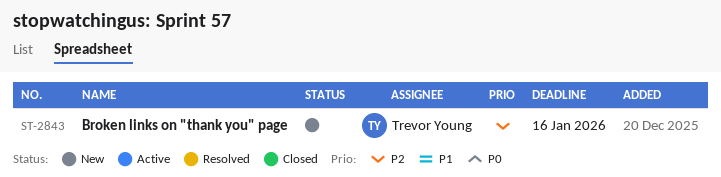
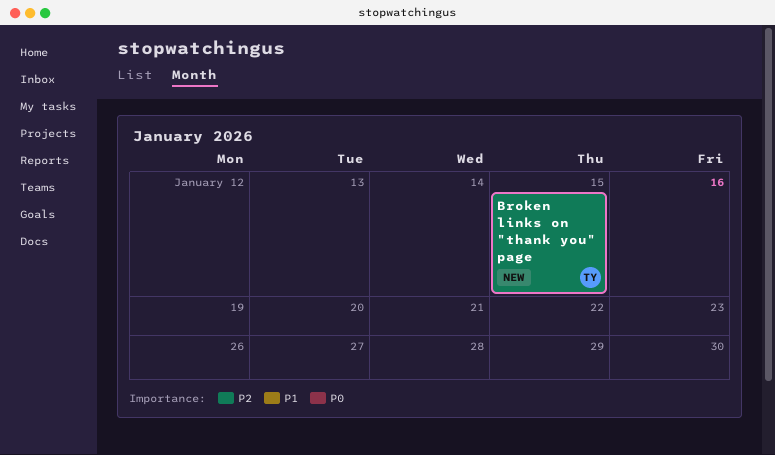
Broken links on "thank you" page, due: Jan 16 -> Jan 15

